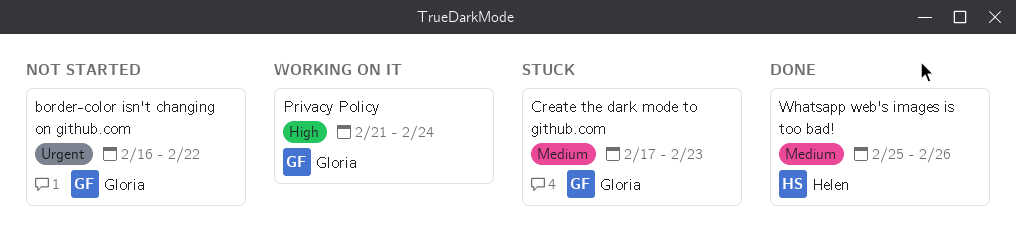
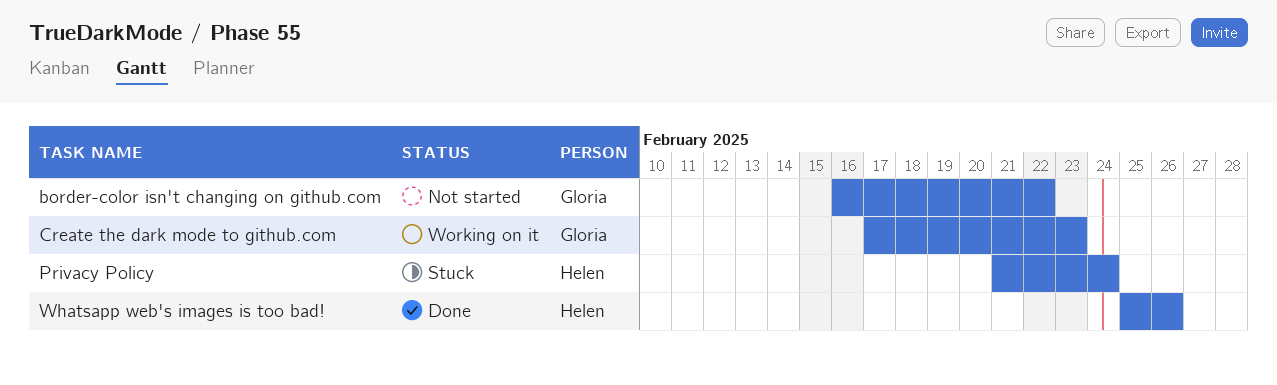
Create the dark mode to github.com, status: Stuck -> Working on it
Privacy Policy, status: Working on it -> Stuck
Privacy Policy, owner: Gloria -> Helen

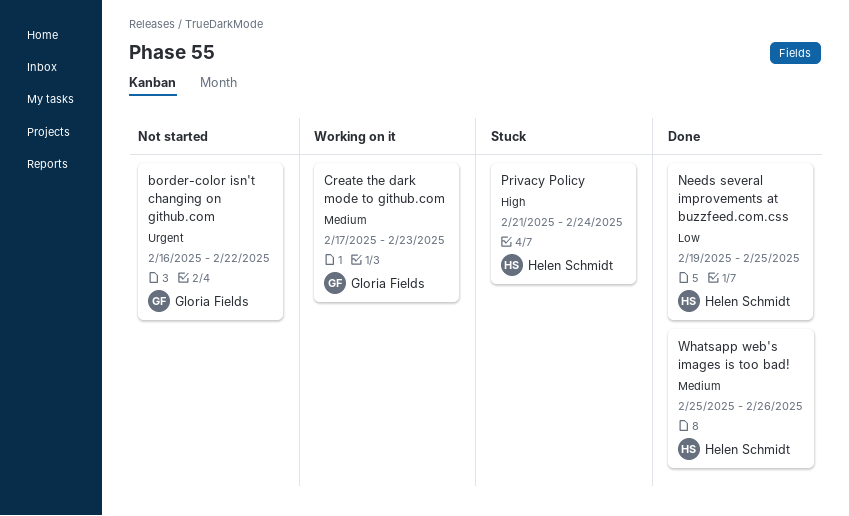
Needs several improvements at buzzfeed.com.css: none -> present

